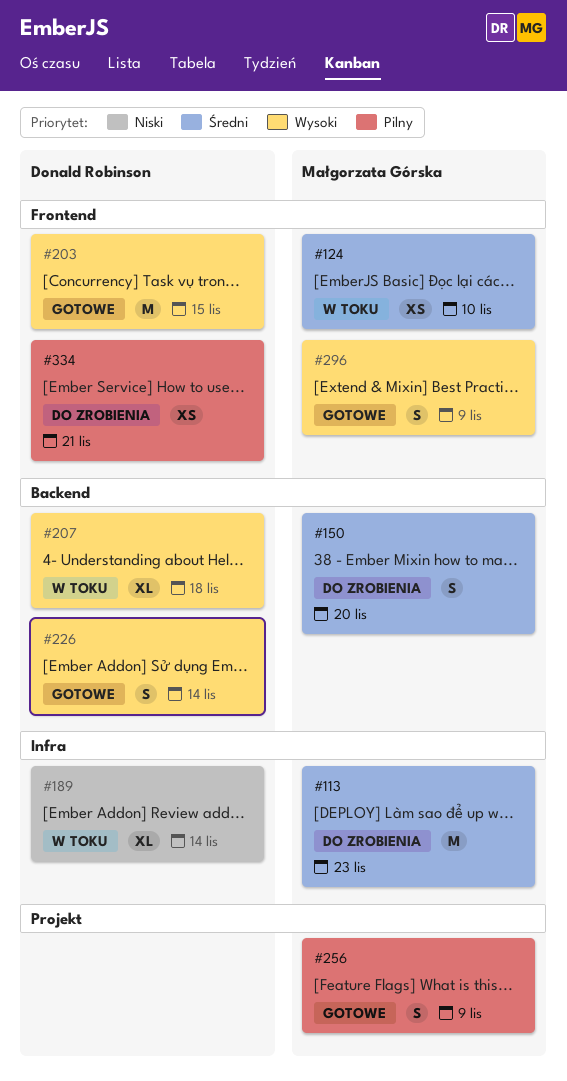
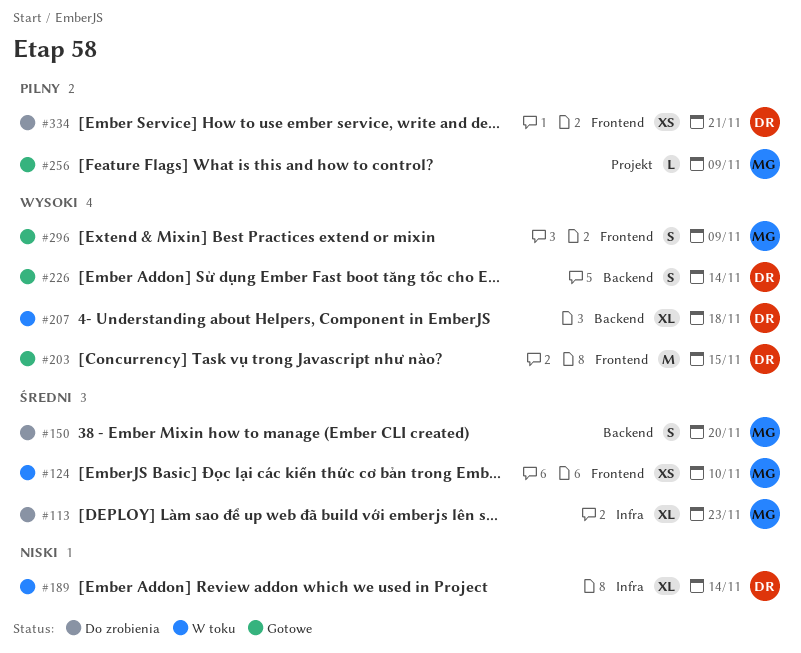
#113, estimate: M -> XL
#256, estimate: S -> L

